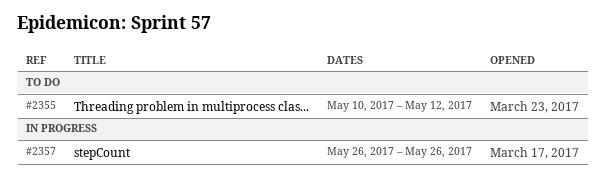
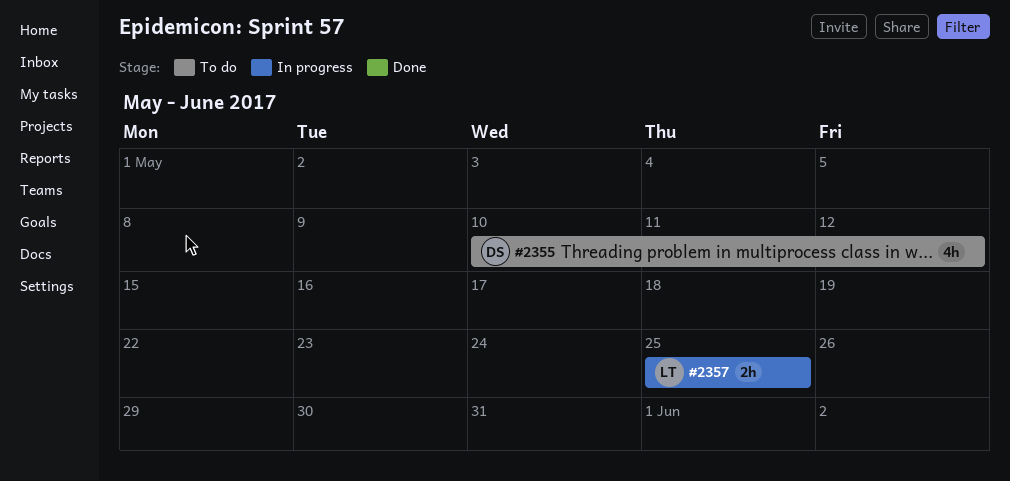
#2357, start: May 26 -> May 25
#2357, due: May 26 -> May 25

